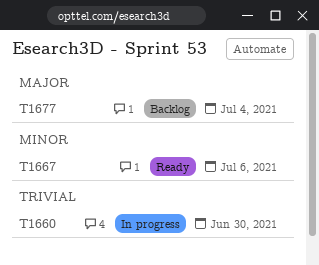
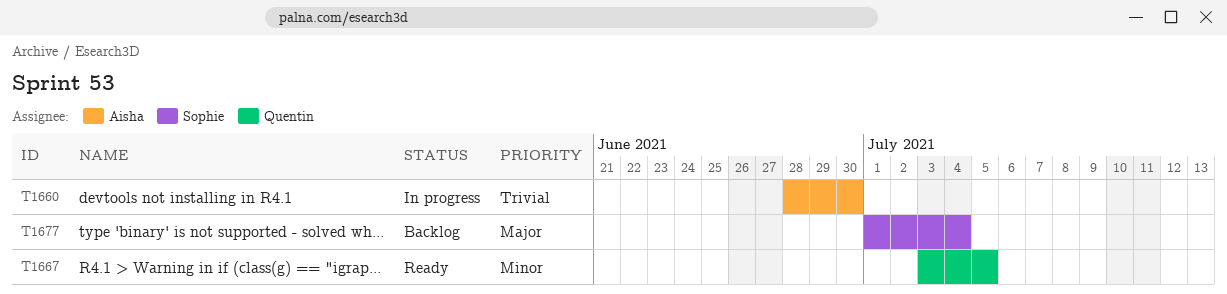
T1667, due: Jul 6 -> Jul 5

